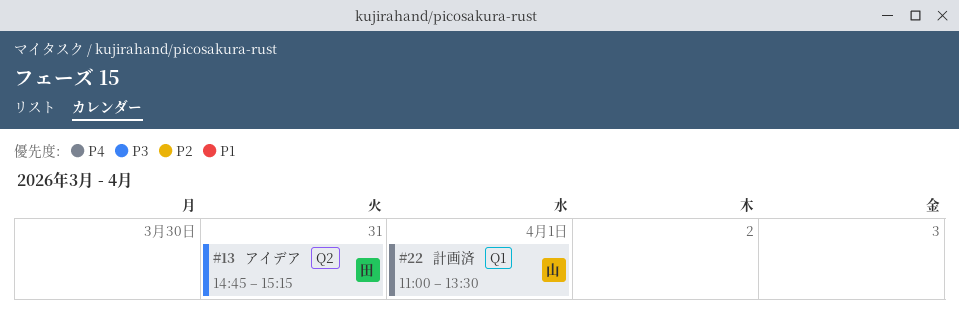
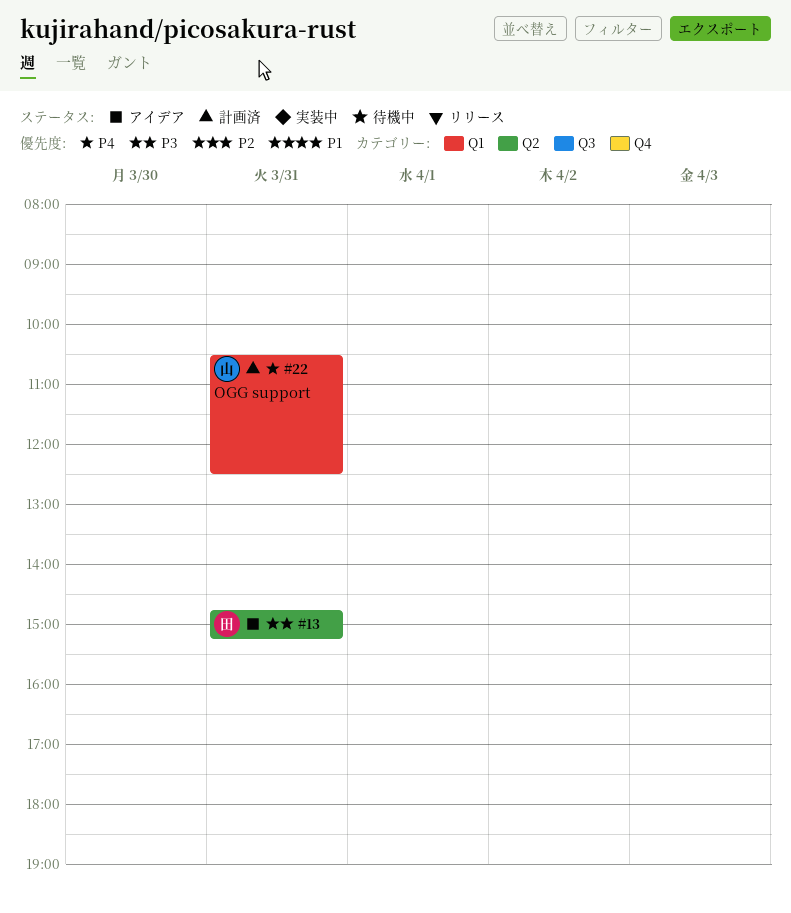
#22, day: Apr 1 -> Mar 31
#22, begins: 11:00 -> 10:30
#22, ends: 13:30 -> 12:30

